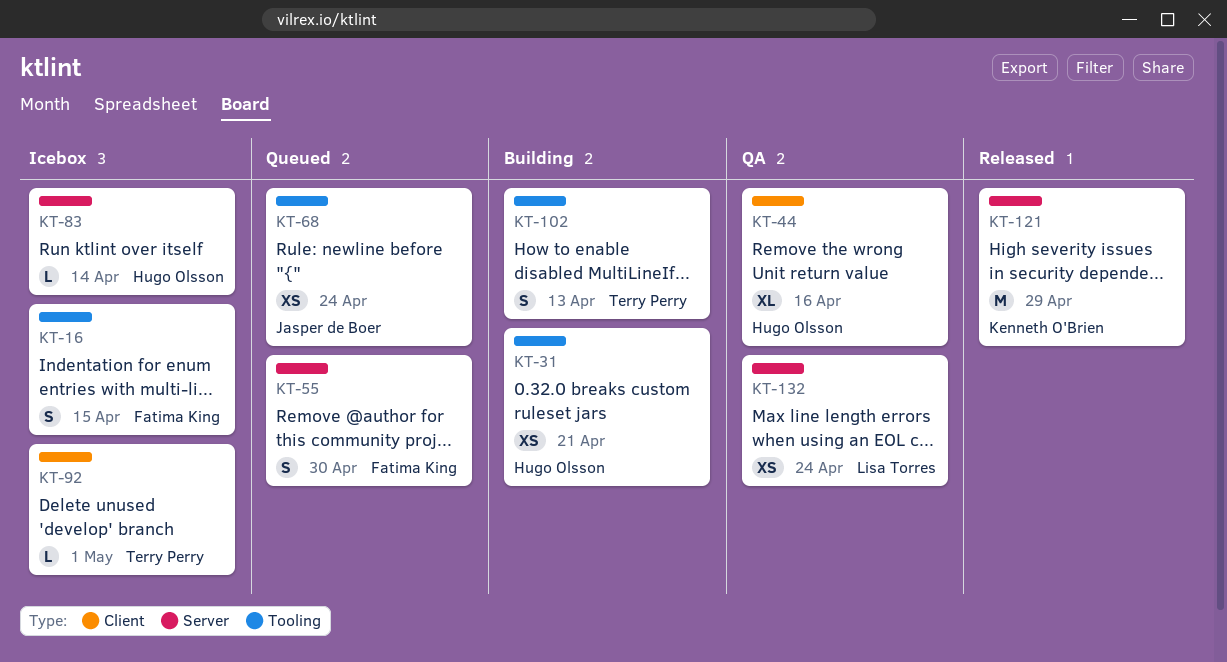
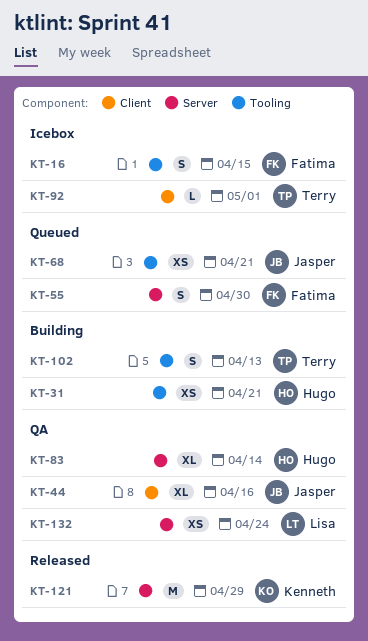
KT-44, owner: Hugo Olsson -> Jasper de Boer
KT-68, due: Apr 24 -> Apr 21
KT-83, status: Icebox -> QA
KT-83, estimate: L -> XL

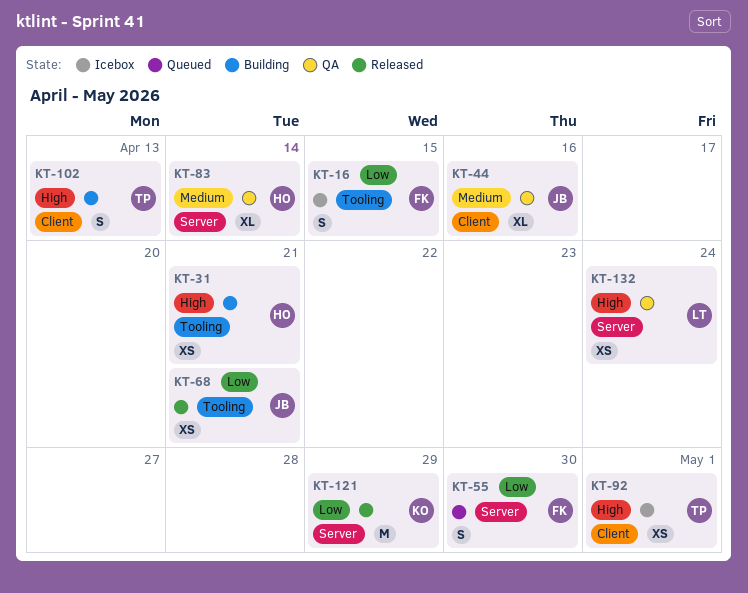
KT-68, status: Queued -> Released
KT-92, estimate: L -> XS
KT-102, label: Tooling -> Client

